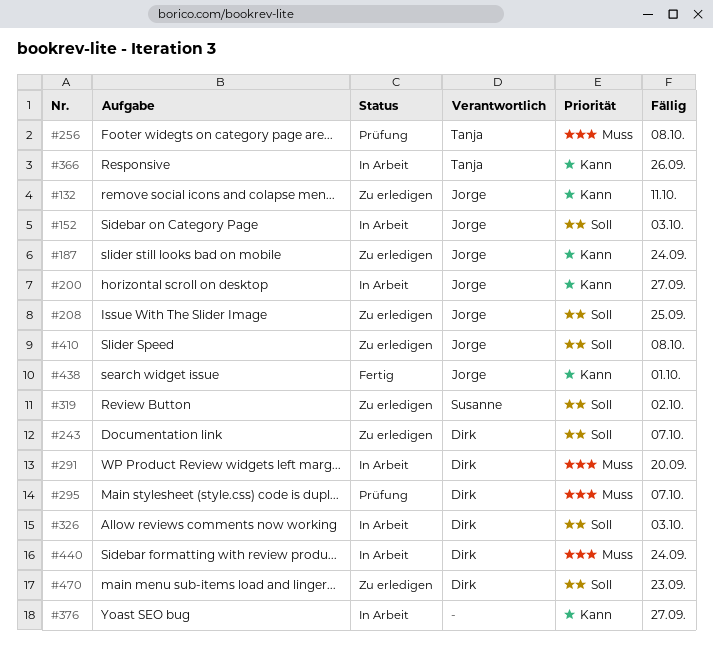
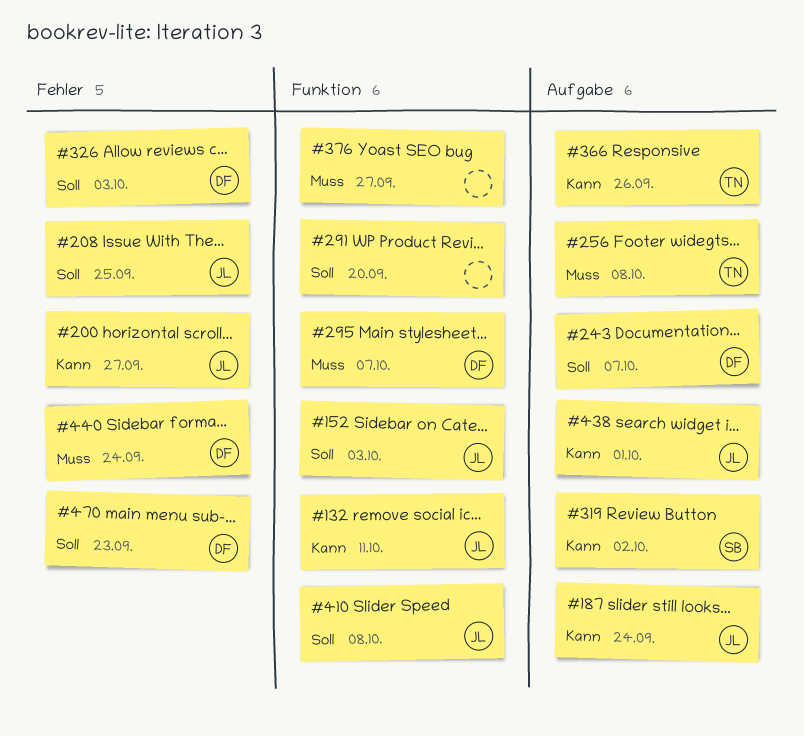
#291, owner: Dirk -> none
#291, priority: Muss -> Soll
#319, priority: Soll -> Kann
#376, priority: Kann -> Muss

